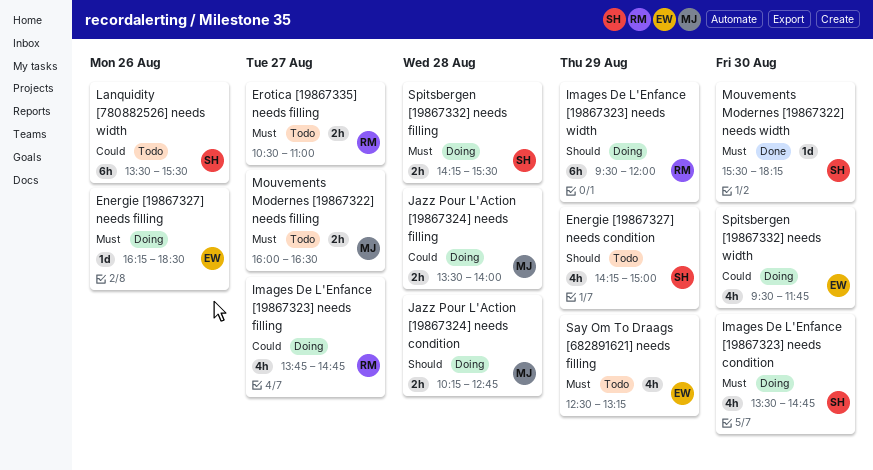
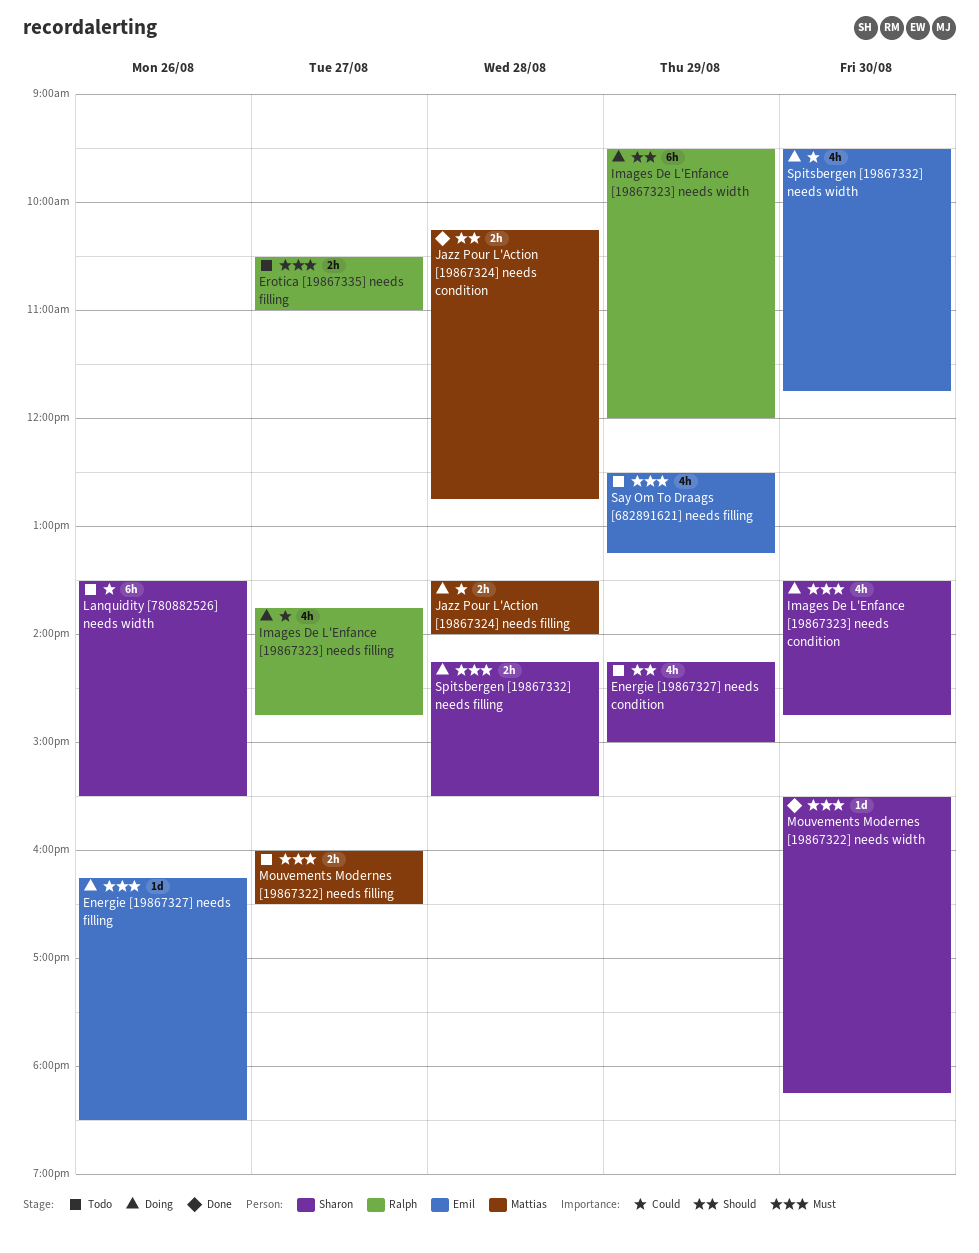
Jazz Pour L'Action [19867324] needs condition, status: Doing -> Done

